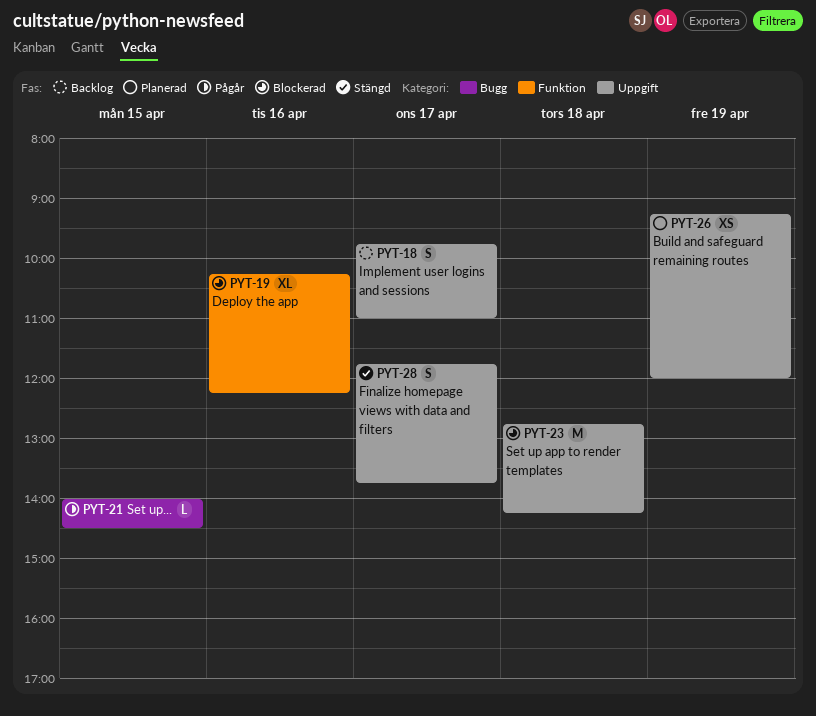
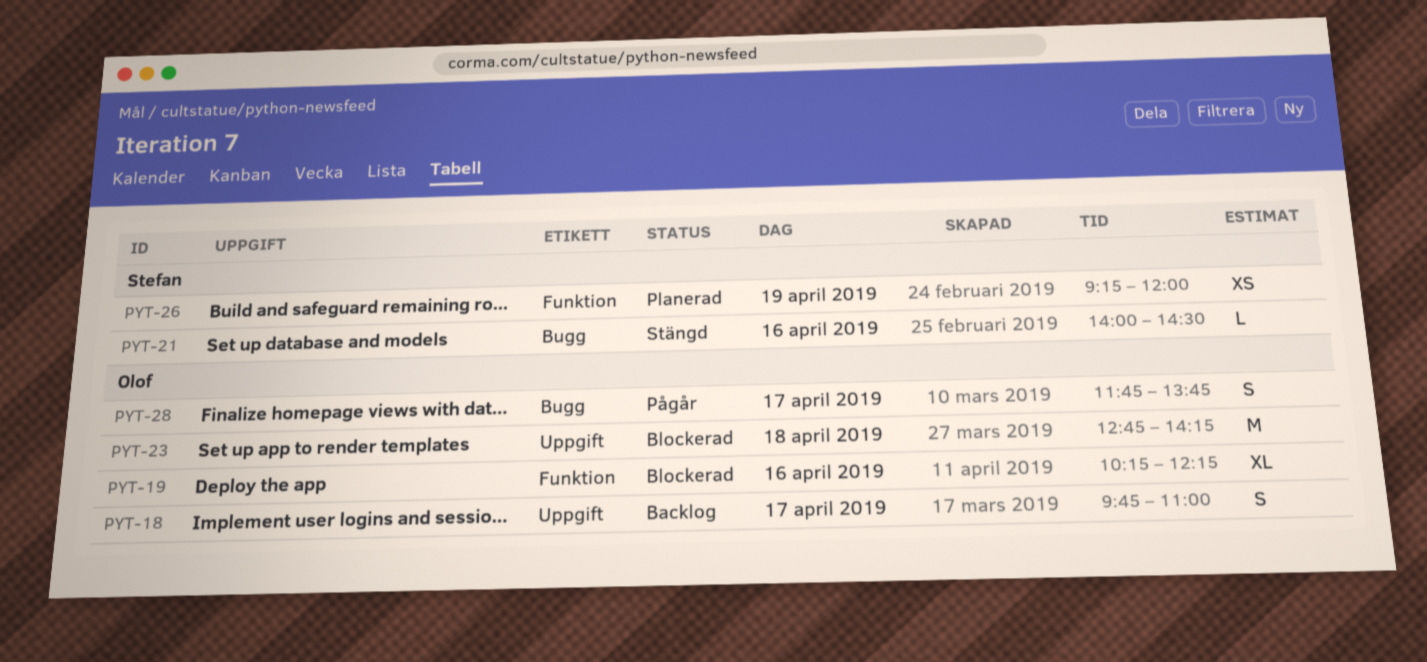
PYT-21, status: Pågår -> Stängd
PYT-21, day: Apr 15 -> Apr 16
PYT-26, label: Uppgift -> Funktion
PYT-28, status: Stängd -> Pågår
PYT-28, label: Uppgift -> Bugg

